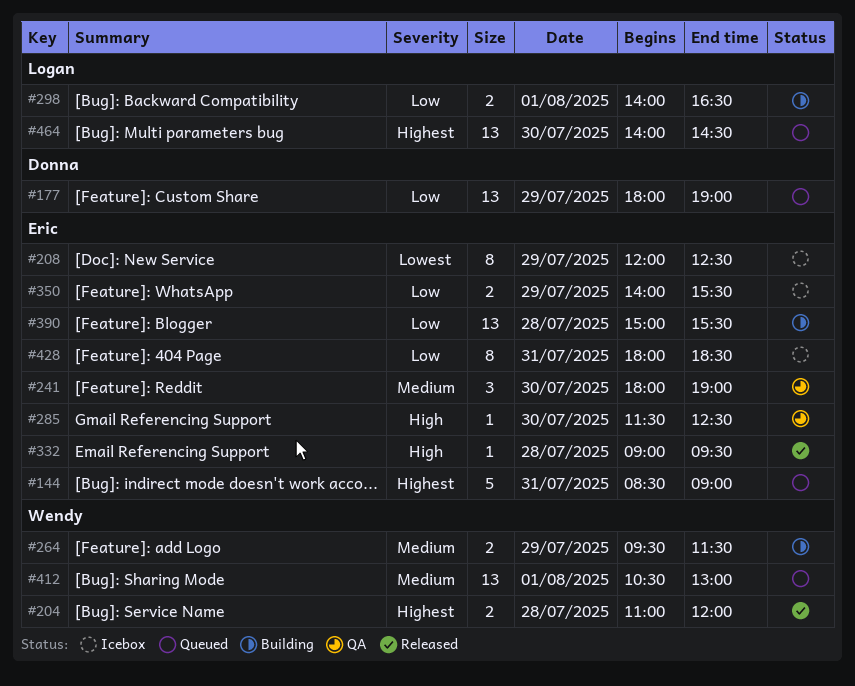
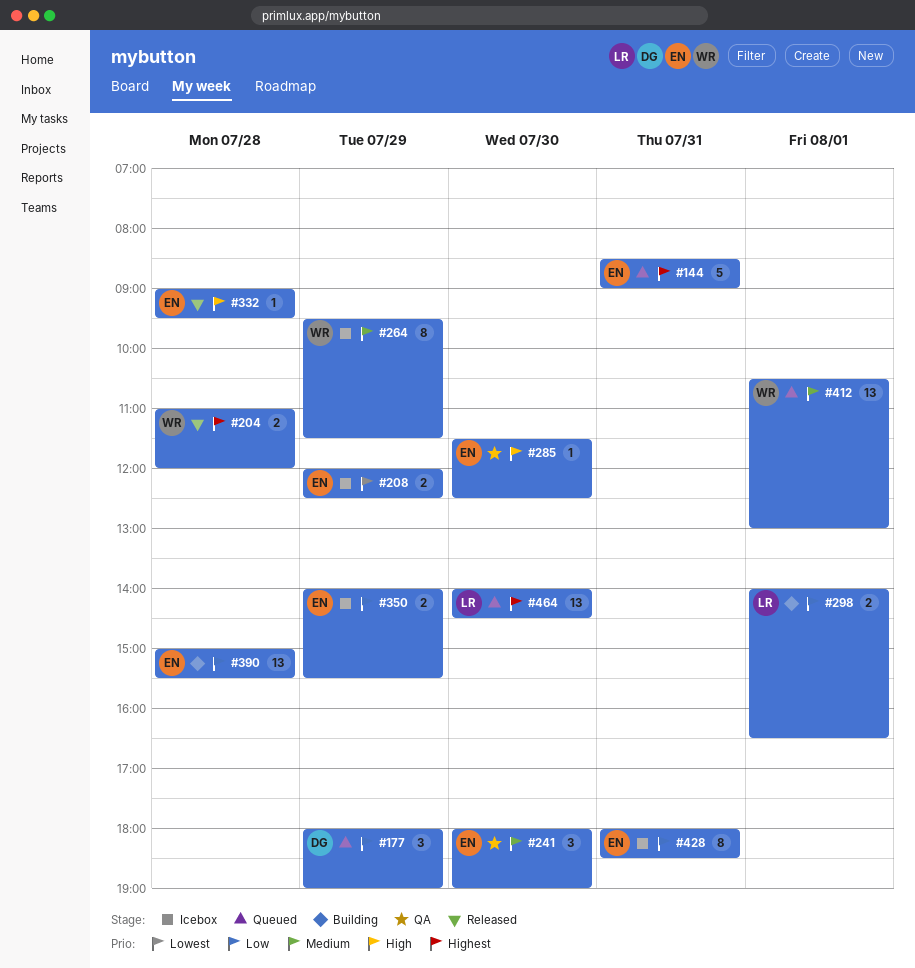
#177, estimate: 13 -> 3
#208, estimate: 8 -> 2
#264, status: Building -> Icebox
#264, estimate: 2 -> 8

